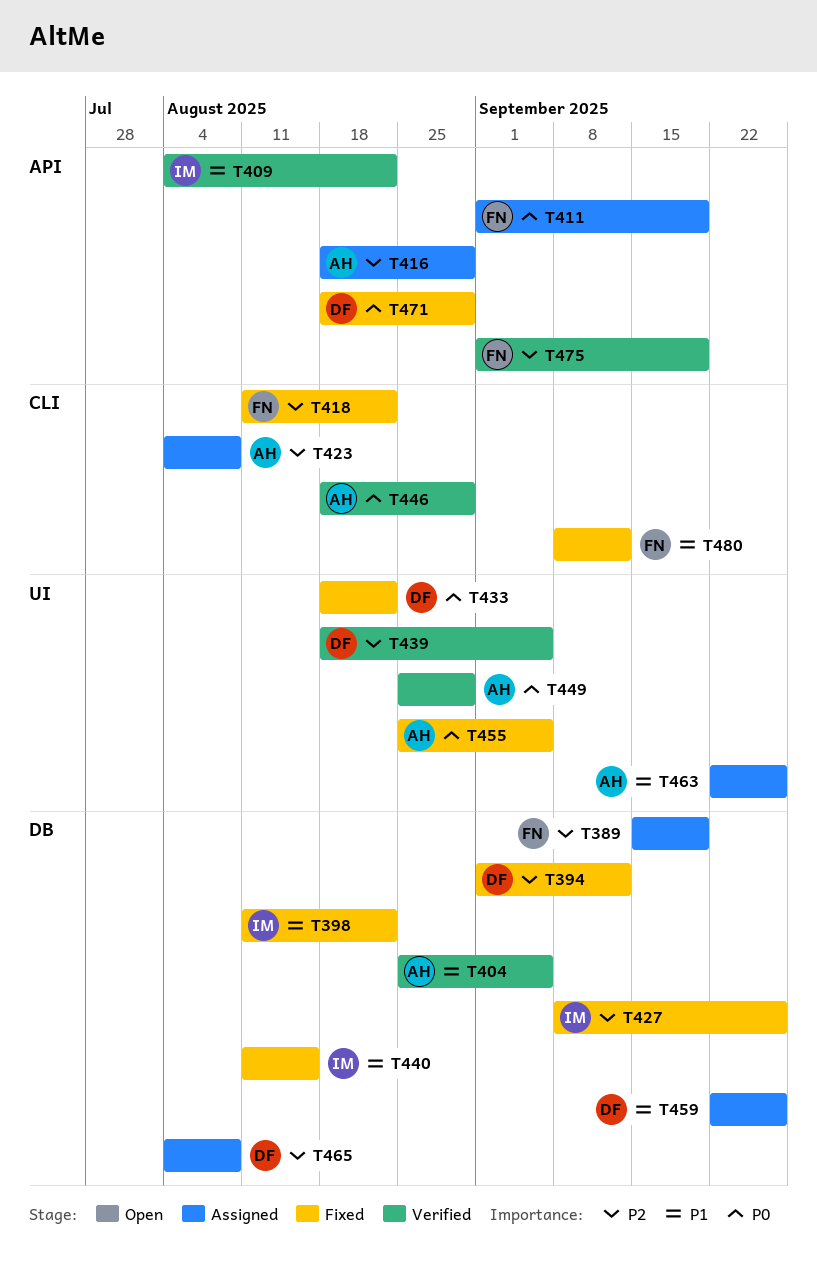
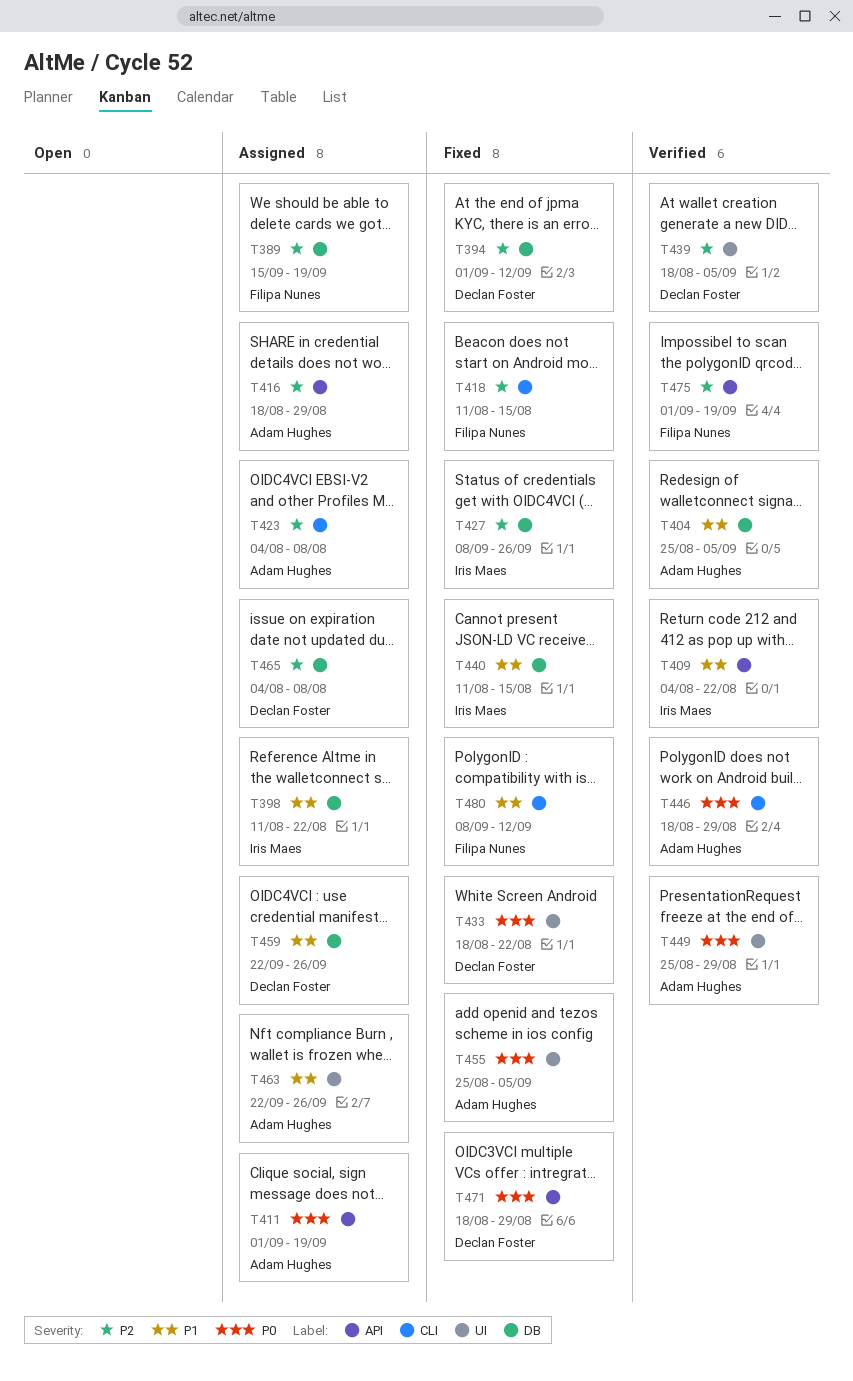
T398, status: Fixed -> Assigned
T411, owner: Filipa Nunes -> Adam Hughes
T418, due: Aug 22 -> Aug 15

